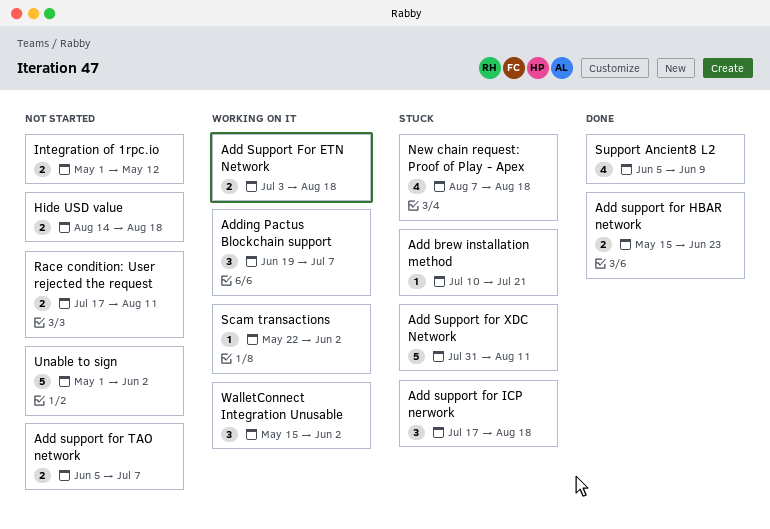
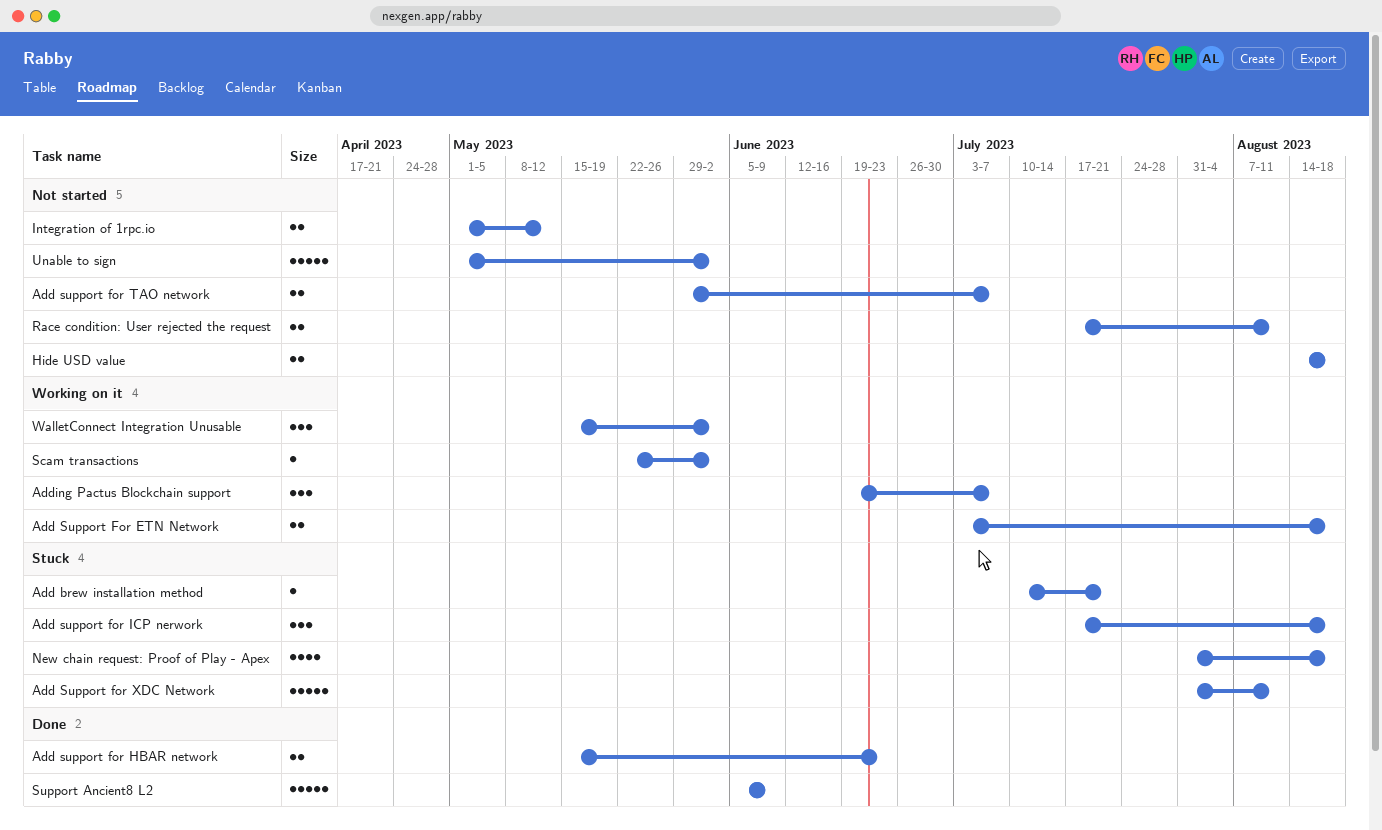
Add support for TAO network, start: Jun 5 -> May 29
New chain request: Proof of Play - Apex, start: Aug 7 -> Jul 31
Support Ancient8 L2, estimate: 4 -> 5

